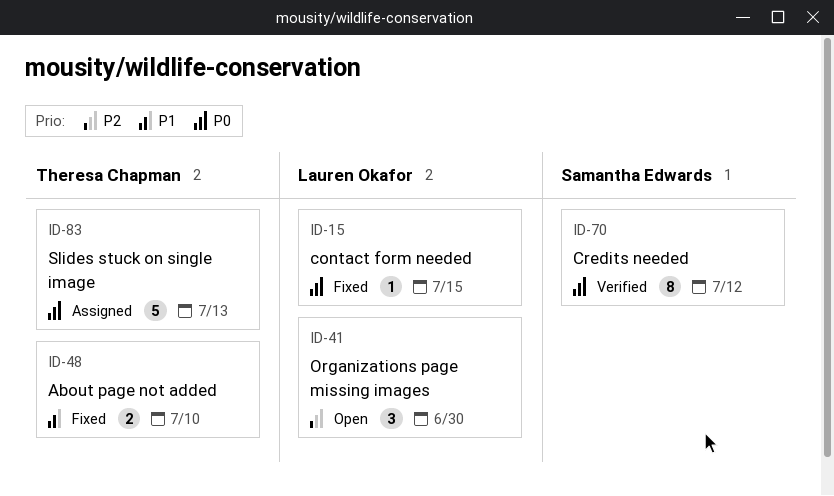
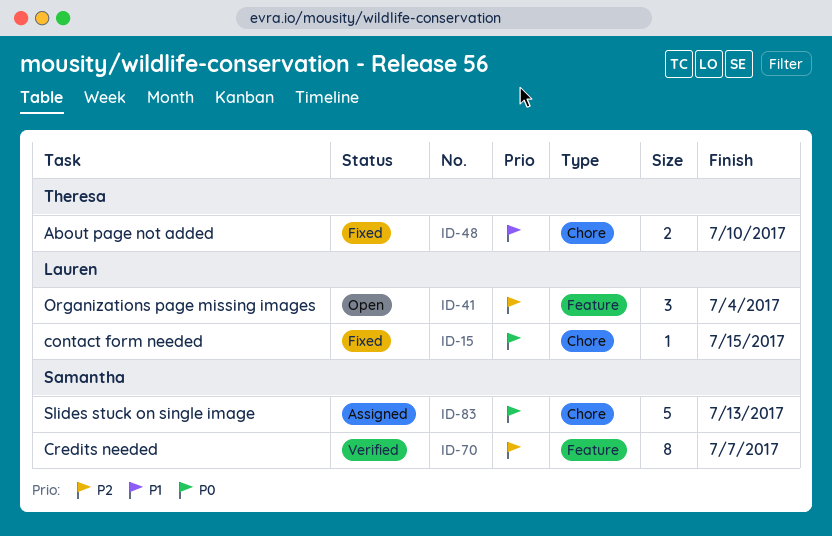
ID-41, due: Jun 30 -> Jul 4
ID-70, priority: P0 -> P2
ID-70, due: Jul 12 -> Jul 7
ID-83, owner: Theresa Chapman -> Samantha Edwards

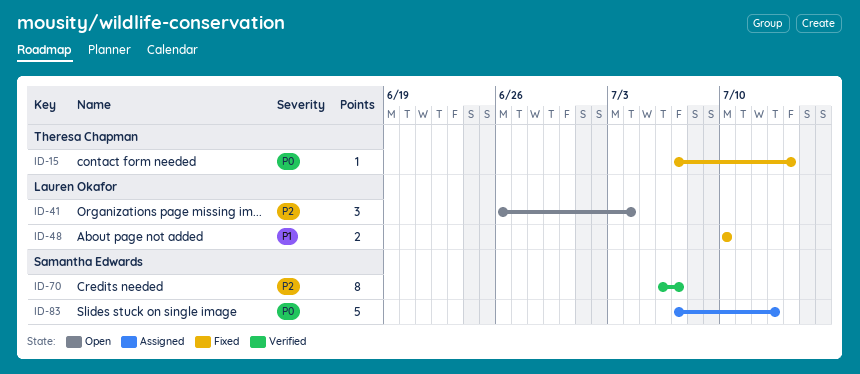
ID-15, owner: Lauren Okafor -> Theresa Chapman
ID-15, due: Jul 15 -> Jul 14
ID-48, owner: Theresa Chapman -> Lauren Okafor

